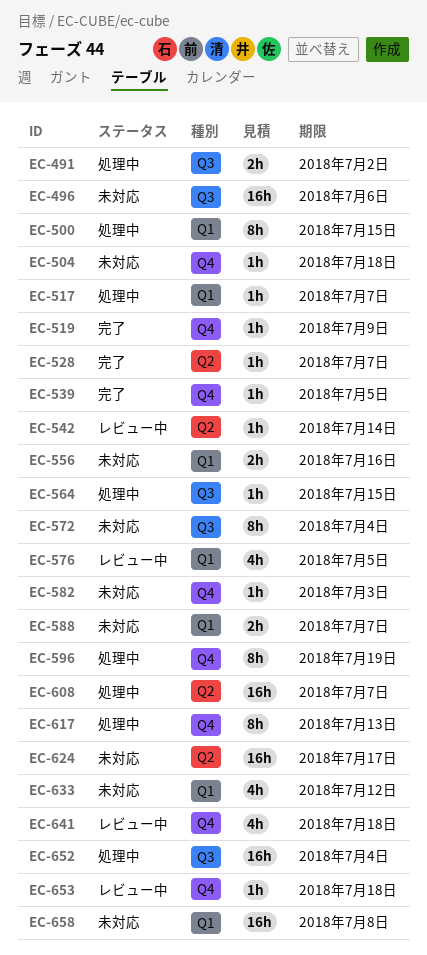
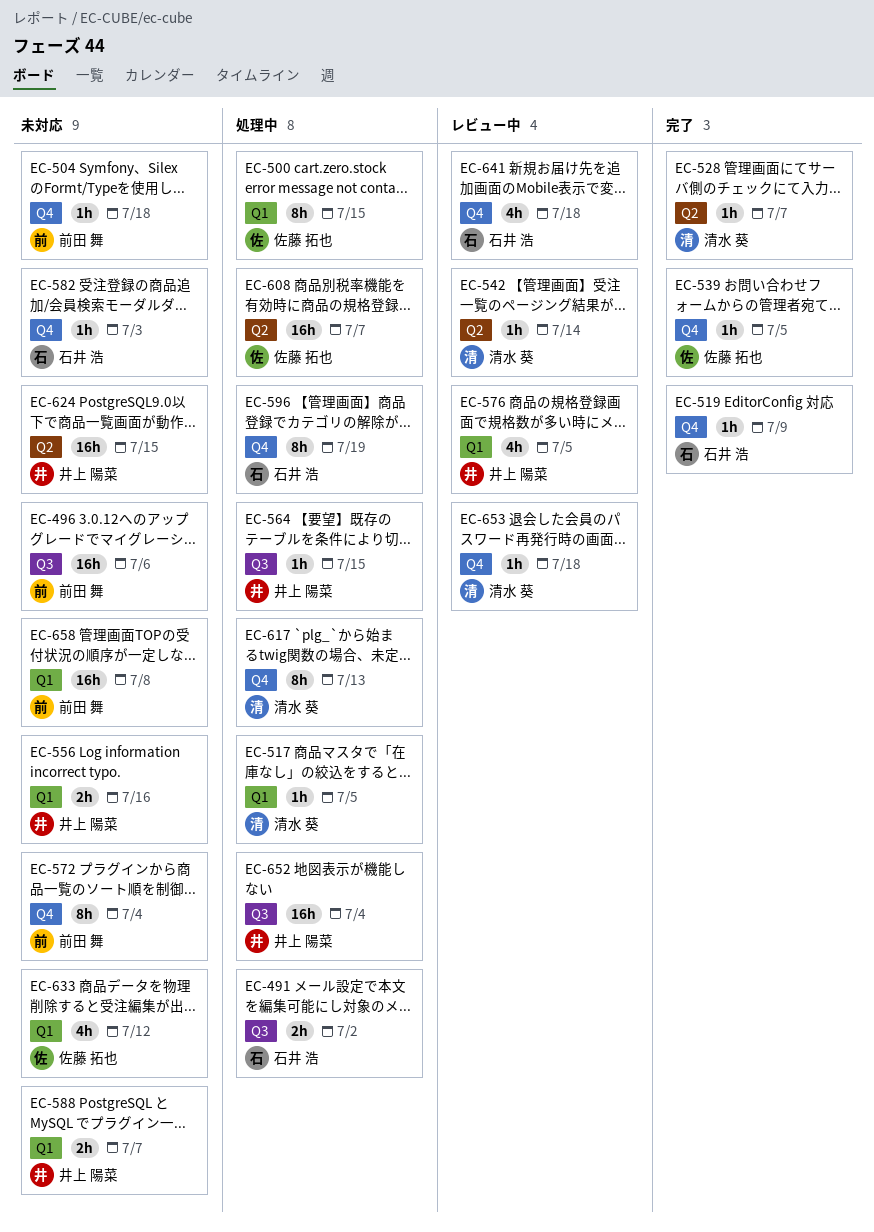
EC-517, due: Jul 7 -> Jul 5
EC-572, label: Q3 -> Q4
EC-624, due: Jul 17 -> Jul 15

